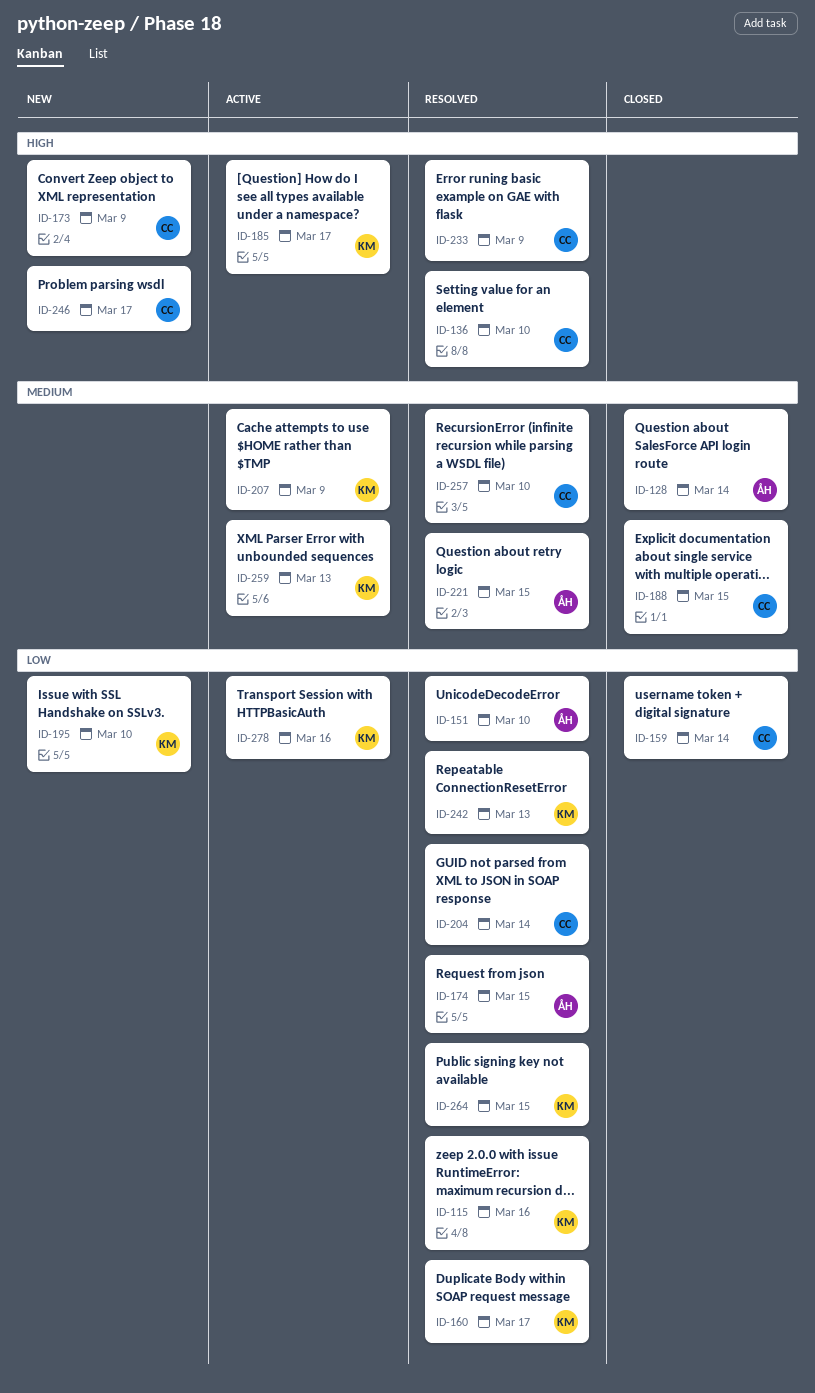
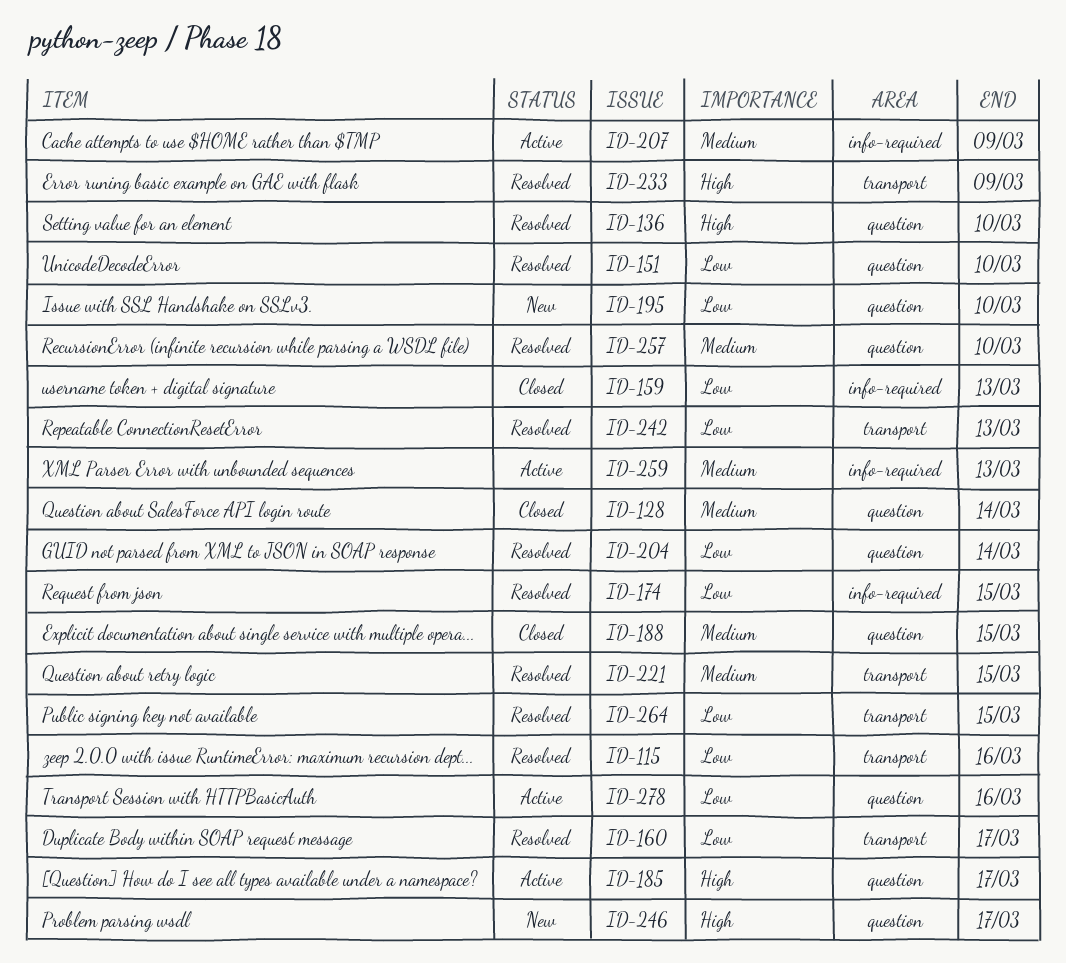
ID-159, due: Mar 14 -> Mar 13
ID-173: present -> none

